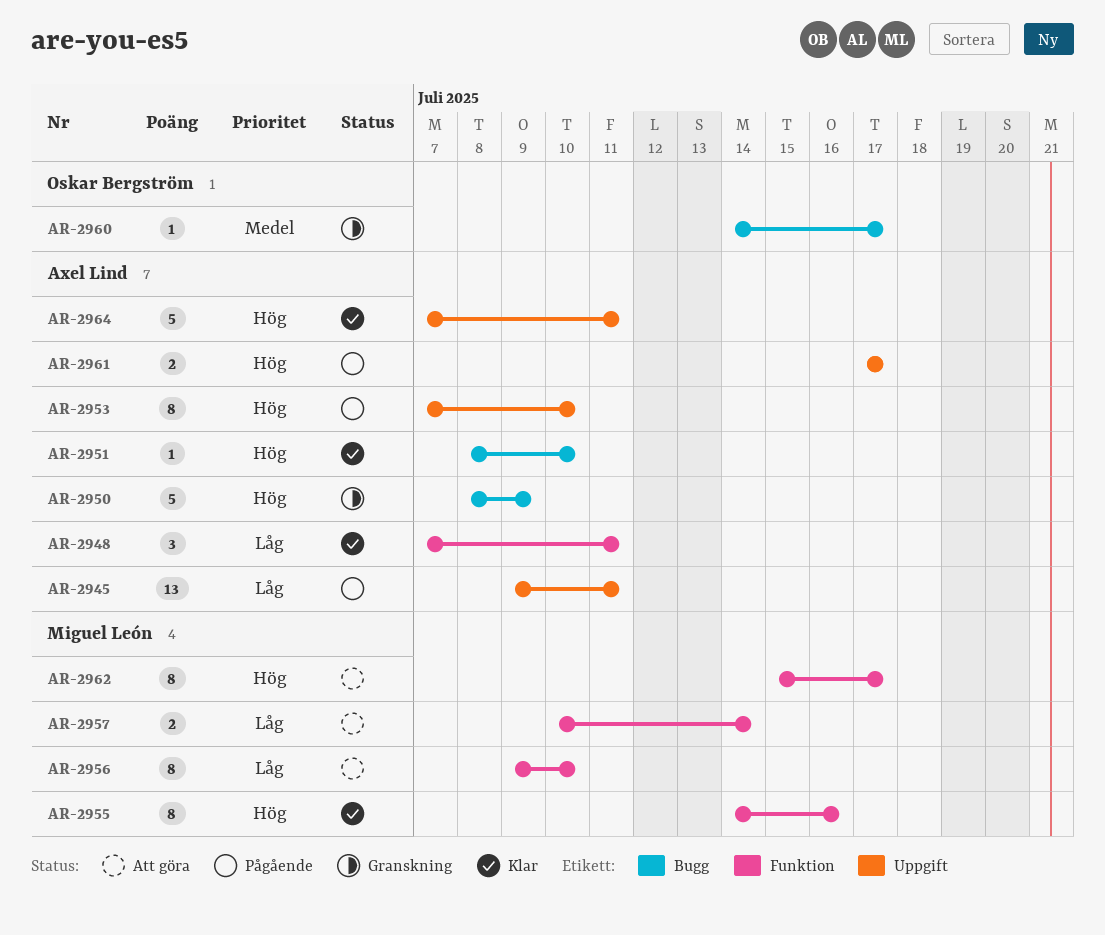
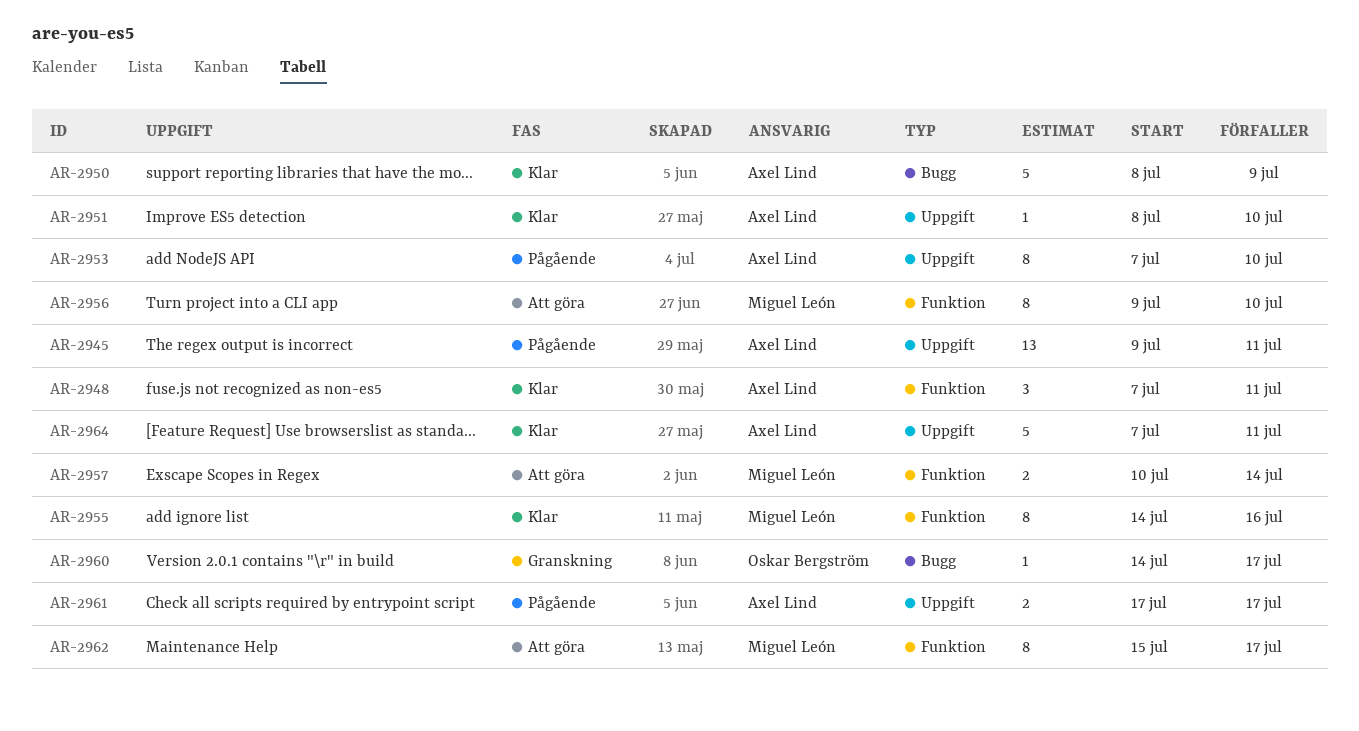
AR-2950, status: Granskning -> Klar
AR-2951, label: Bugg -> Uppgift

